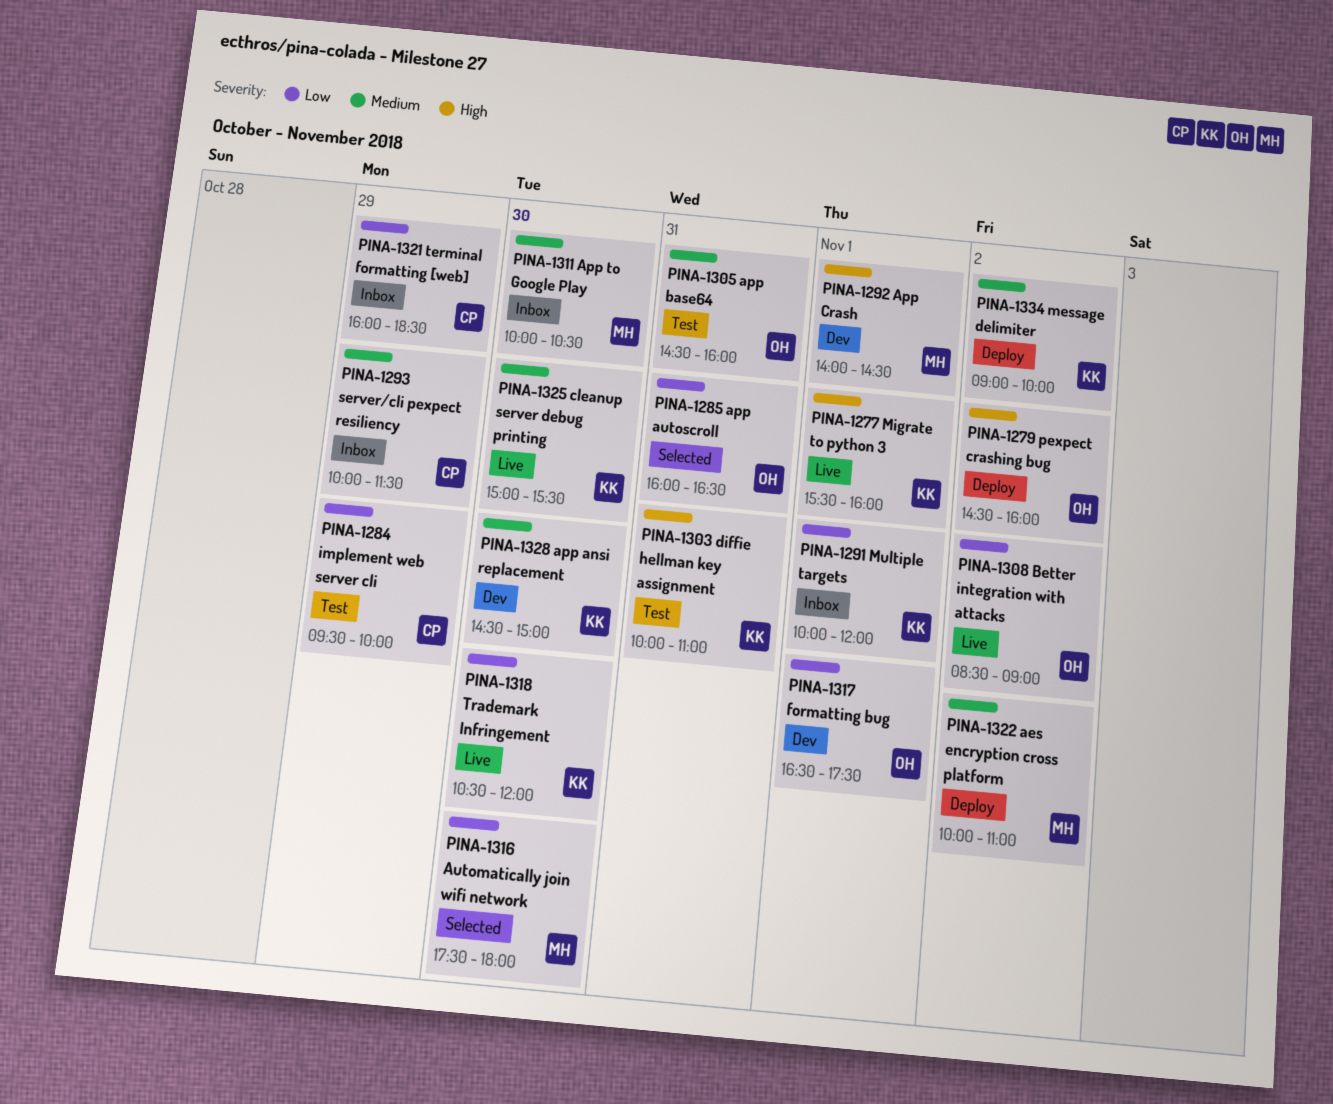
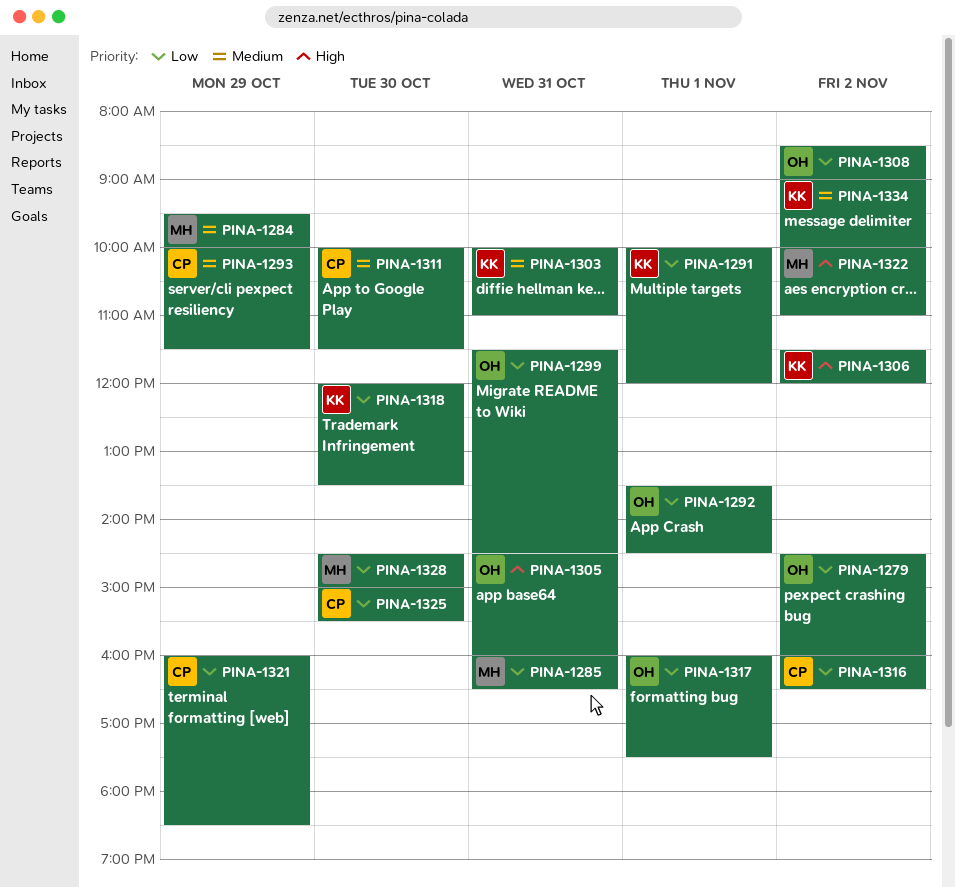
PINA-1277: present -> none
PINA-1279, priority: High -> Low
PINA-1284, owner: CP -> MH
PINA-1284, priority: Low -> Medium
PINA-1285, owner: OH -> MH
PINA-1292, owner: MH -> OH
PINA-1292, priority: High -> Low
PINA-1292, begins: 14:00 -> 13:30
PINA-1299: none -> present
PINA-1303, priority: High -> Medium
PINA-1305, priority: Medium -> High
PINA-1306: none -> present
PINA-1311, owner: MH -> CP
PINA-1311, ends: 10:30 -> 11:30
PINA-1316, owner: MH -> CP
PINA-1316, day: Oct 30 -> Nov 2
PINA-1316, begins: 17:30 -> 16:00
PINA-1316, ends: 18:00 -> 16:30
PINA-1317, begins: 16:30 -> 16:00
PINA-1318, begins: 10:30 -> 12:00
PINA-1318, ends: 12:00 -> 13:30
PINA-1322, priority: Medium -> High
PINA-1325, owner: KK -> CP
PINA-1325, priority: Medium -> Low
PINA-1328, owner: KK -> MH
PINA-1328, priority: Medium -> Low

